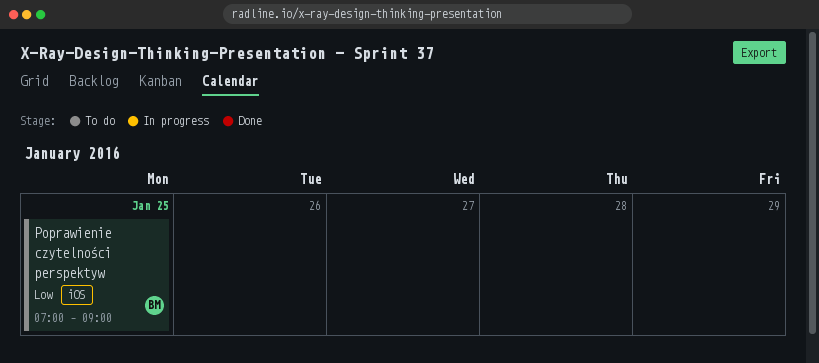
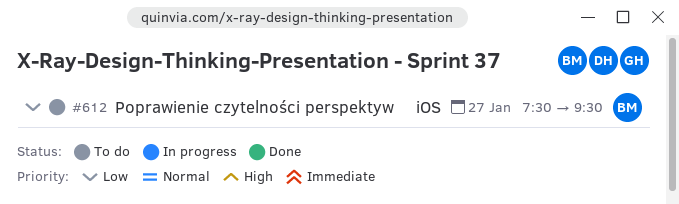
Poprawienie czytelności perspektyw, day: Jan 25 -> Jan 27
Poprawienie czytelności perspektyw, begins: 07:00 -> 07:30
Poprawienie czytelności perspektyw, ends: 09:00 -> 09:30

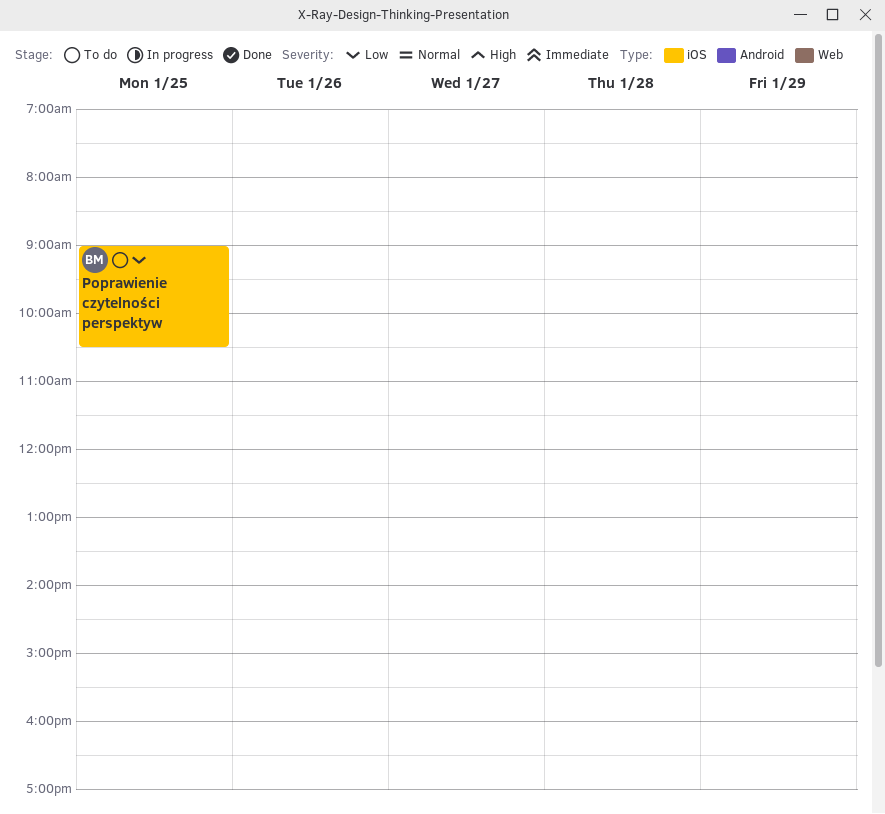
Poprawienie czytelności perspektyw, day: Jan 27 -> Jan 25
Poprawienie czytelności perspektyw, begins: 07:30 -> 09:00
Poprawienie czytelności perspektyw, ends: 09:30 -> 10:30

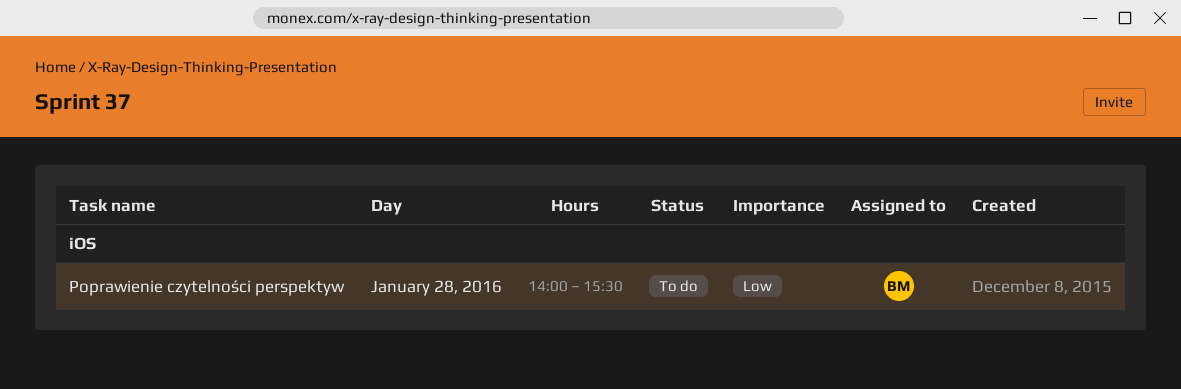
Poprawienie czytelności perspektyw, day: Jan 25 -> Jan 28
Poprawienie czytelności perspektyw, begins: 09:00 -> 14:00
Poprawienie czytelności perspektyw, ends: 10:30 -> 15:30

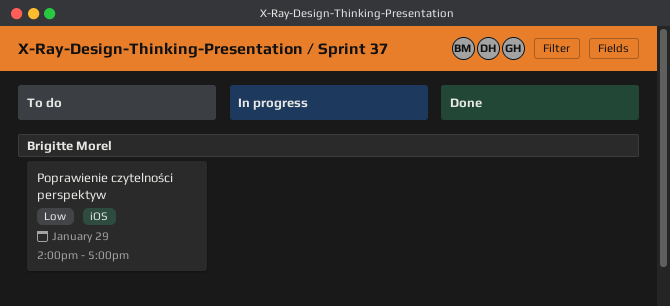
Poprawienie czytelności perspektyw, day: Jan 28 -> Jan 29
Poprawienie czytelności perspektyw, ends: 15:30 -> 17:00

